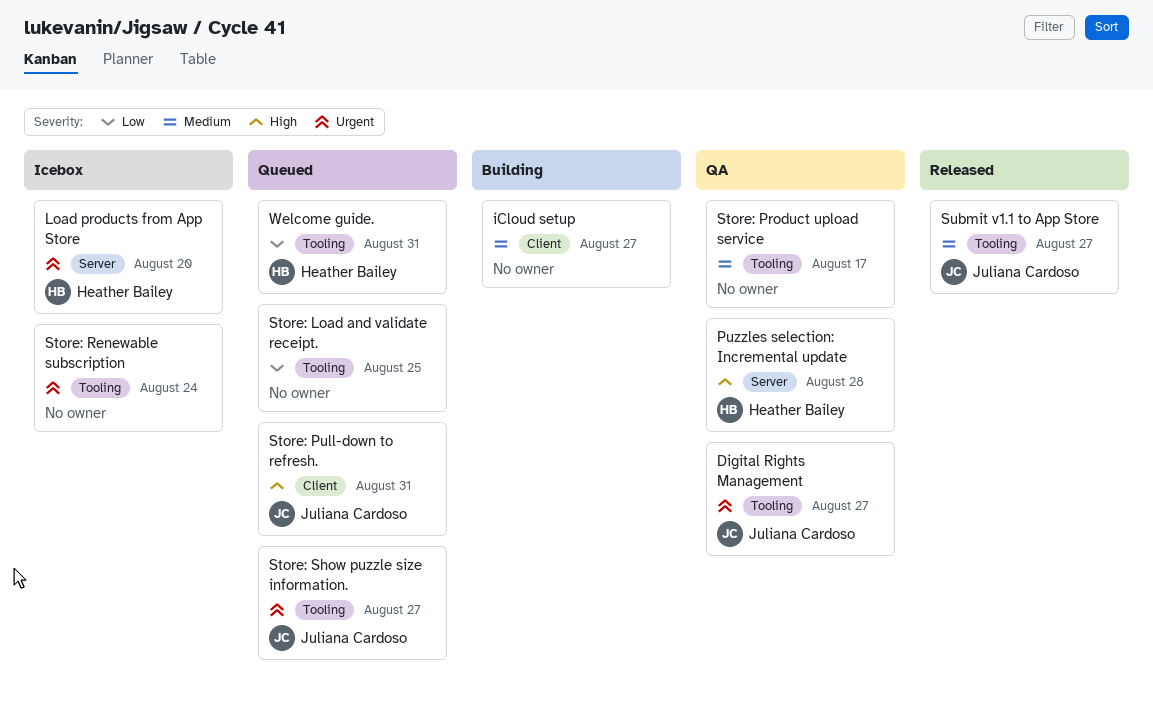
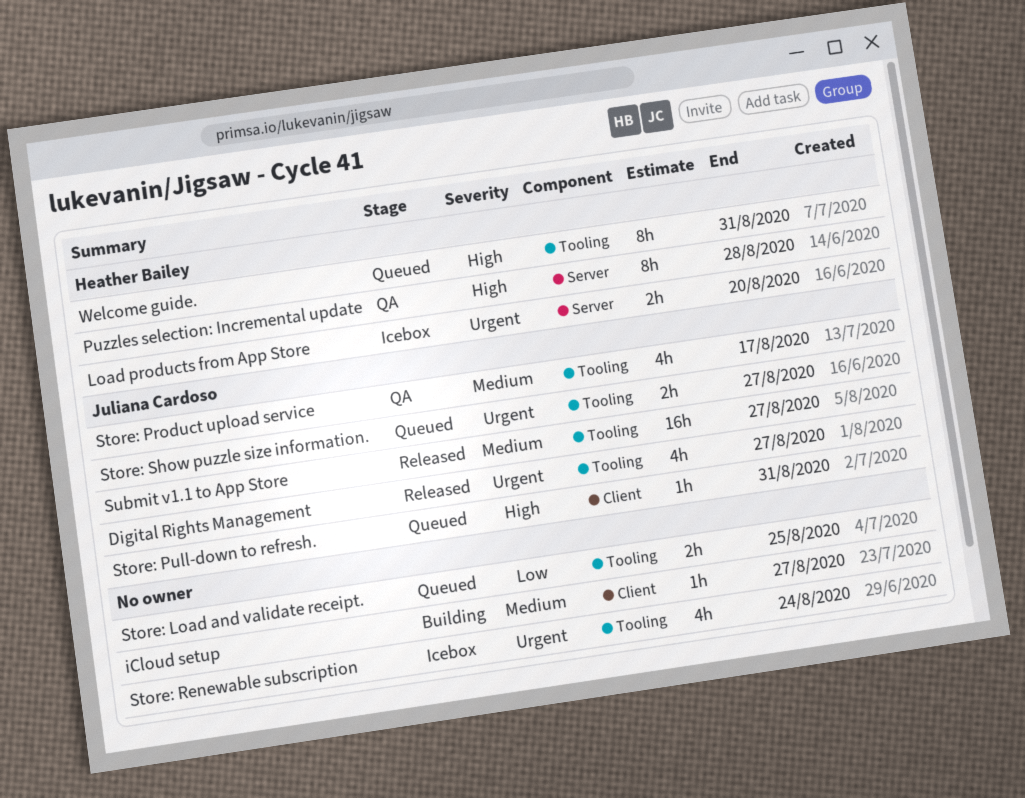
Digital Rights Management, status: QA -> Released
Store: Product upload service, owner: none -> Juliana Cardoso
Welcome guide., priority: Low -> High

